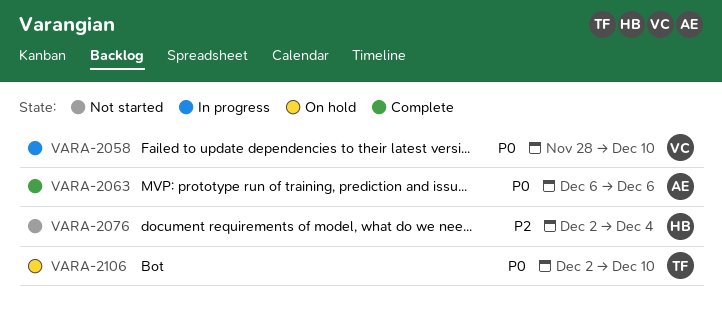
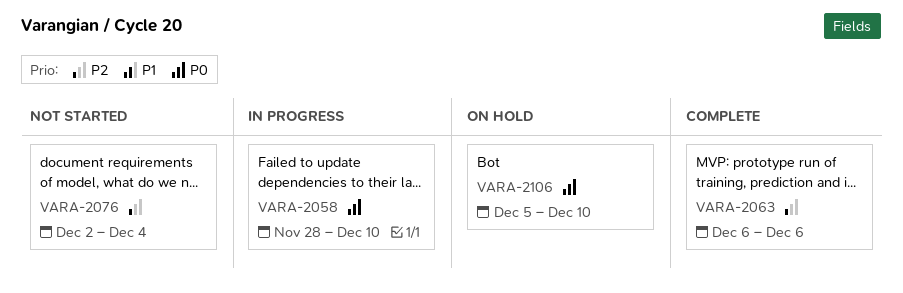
VARA-2063, priority: P0 -> P2
VARA-2106, start: Dec 2 -> Dec 5

